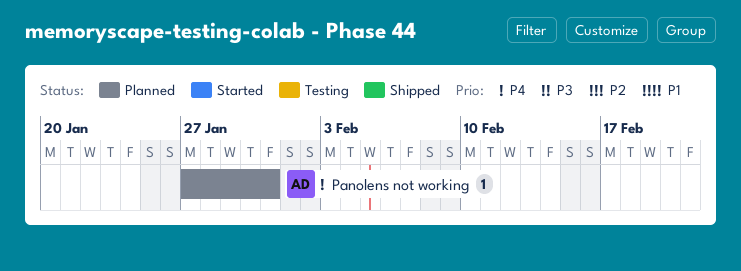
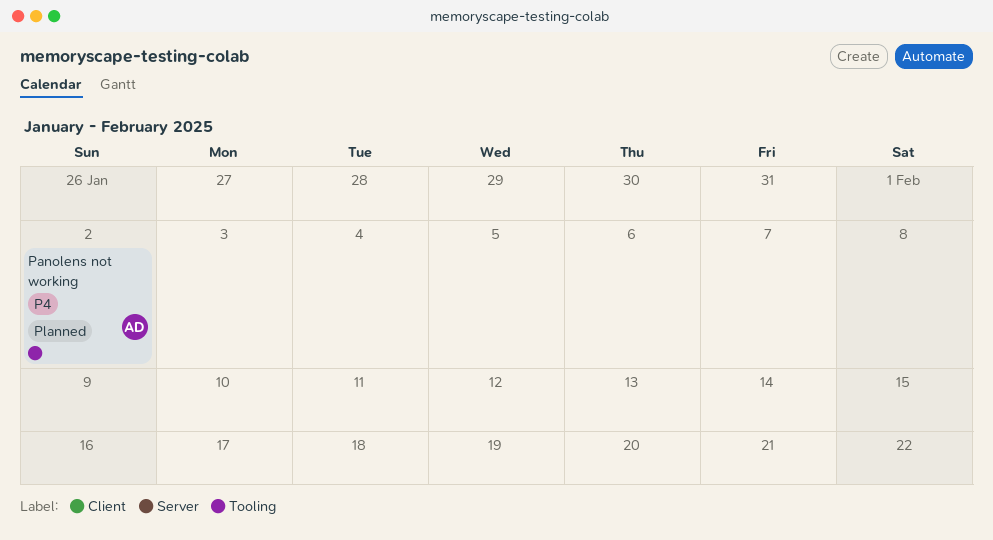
Panolens not working, due: Jan 31 -> Feb 2

